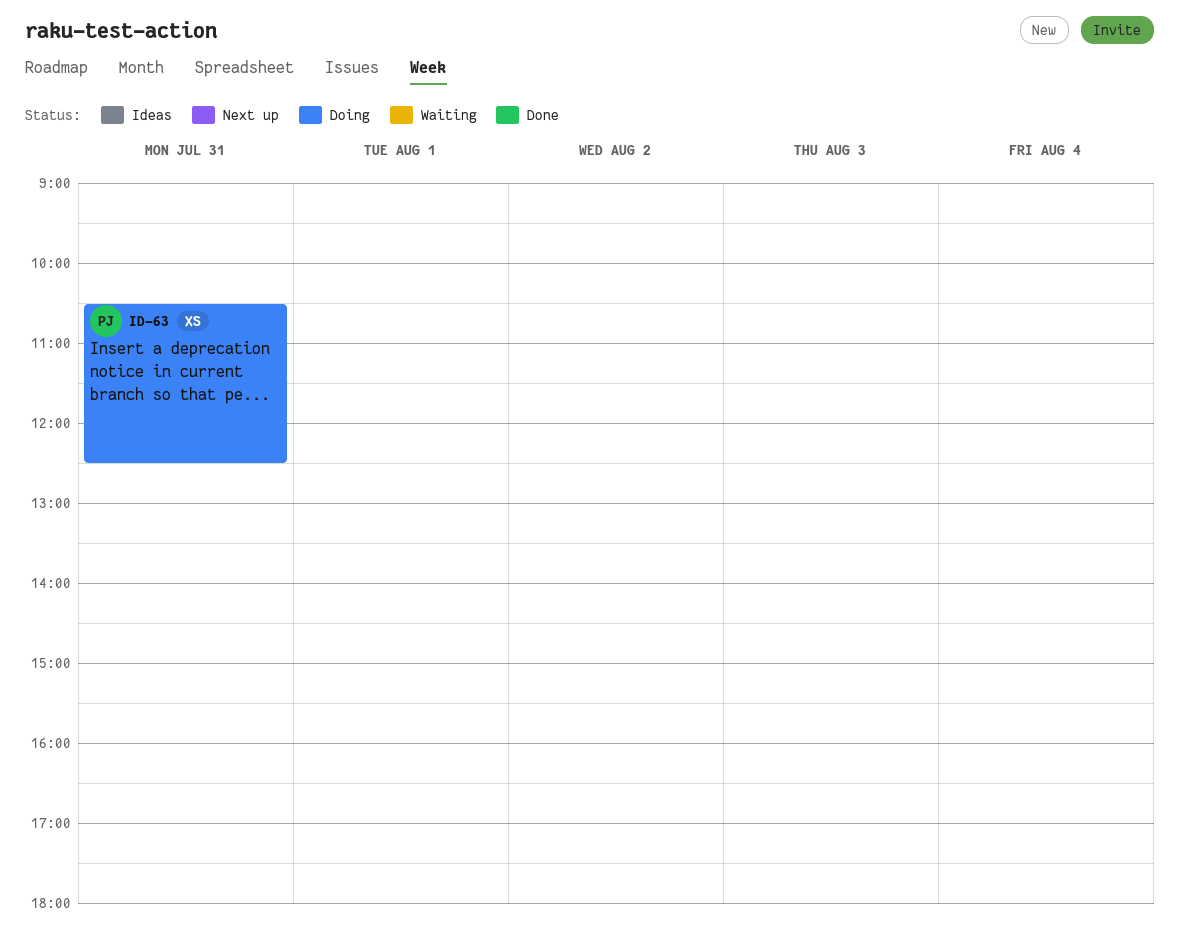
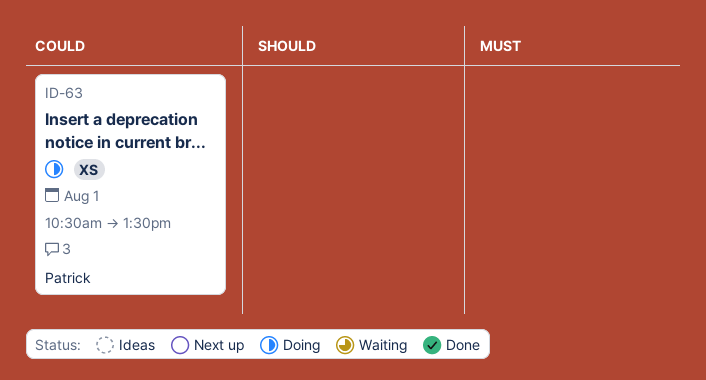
ID-63, day: Jul 31 -> Aug 1
ID-63, ends: 12:30 -> 13:30

